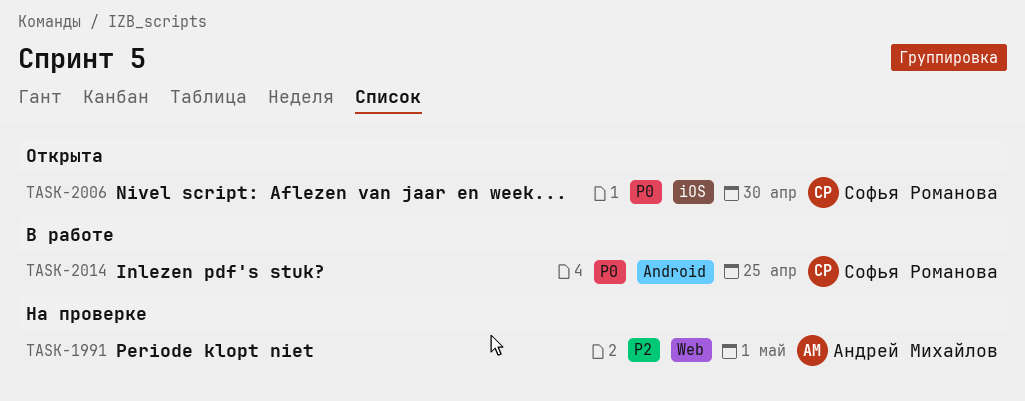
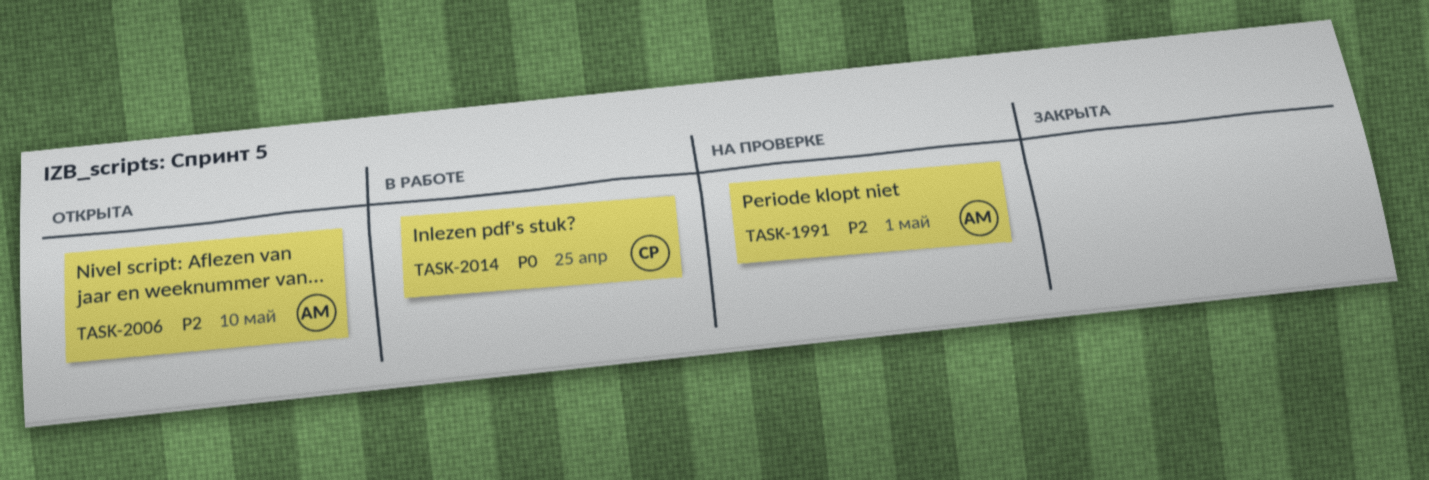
TASK-2006, owner: Софья Романова -> Андрей Михайлов
TASK-2006, priority: P0 -> P2
TASK-2006, due: Apr 30 -> May 10

